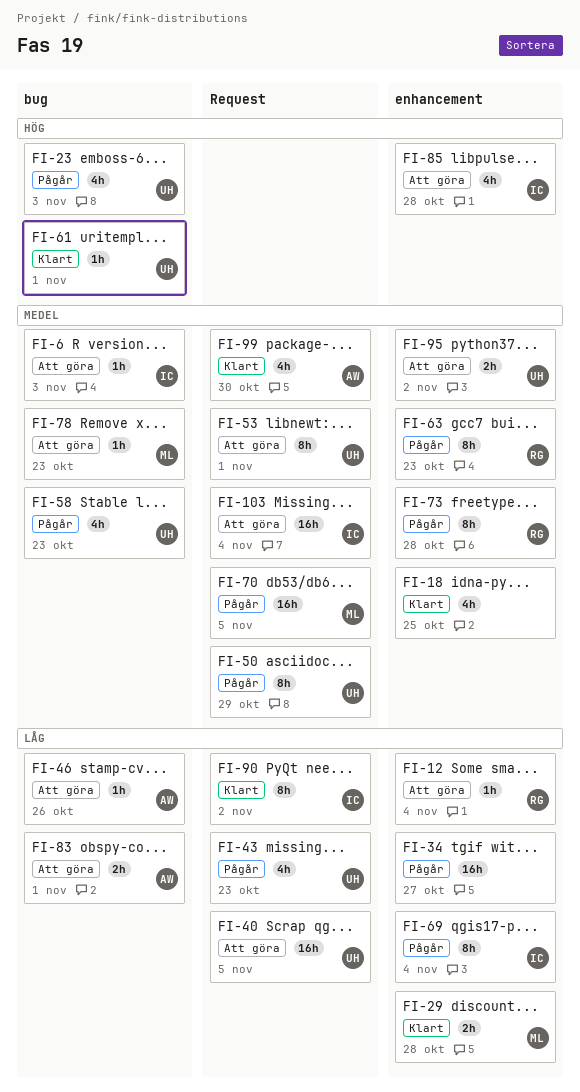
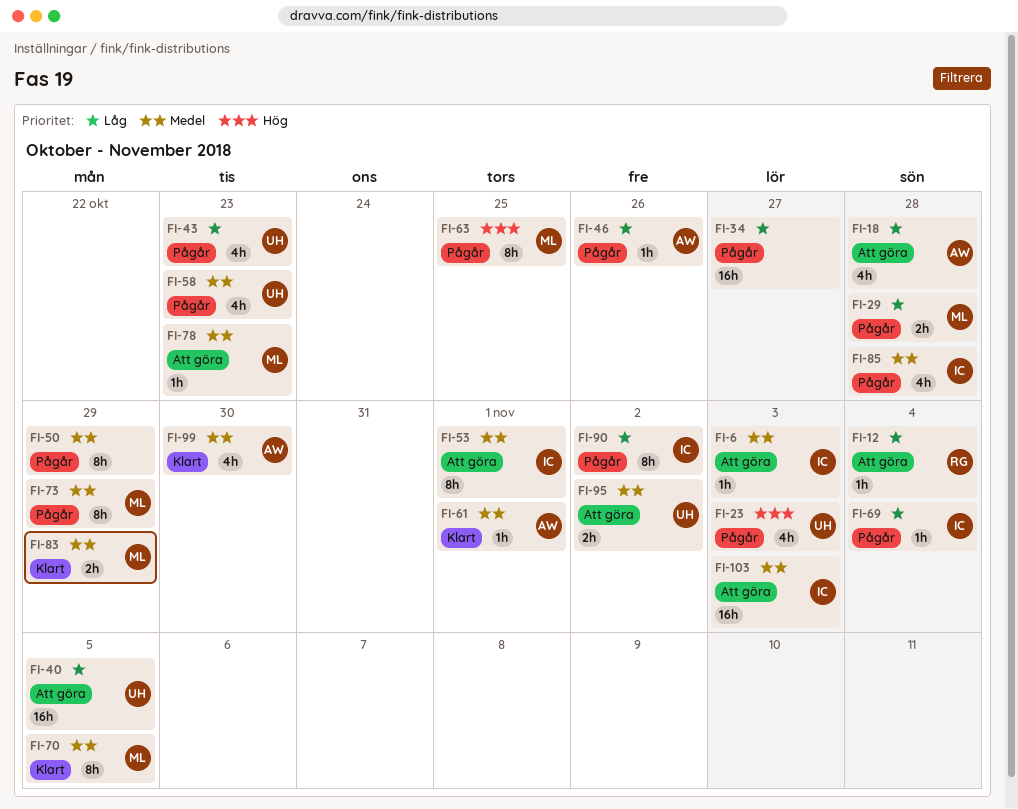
FI-18, status: Klart -> Att göra
FI-18, owner: none -> AW
FI-18, priority: Medel -> Låg
FI-18, due: Oct 25 -> Oct 28
FI-29, status: Klart -> Pågår
FI-46, status: Att göra -> Pågår
FI-50, owner: UH -> none
FI-53, owner: UH -> IC
FI-61, owner: UH -> AW
FI-61, priority: Hög -> Medel
FI-63, owner: RG -> ML
FI-63, priority: Medel -> Hög
FI-63, due: Oct 23 -> Oct 25
FI-69, estimate: 8h -> 1h
FI-70, status: Pågår -> Klart
FI-70, estimate: 16h -> 8h
FI-73, owner: RG -> ML
FI-73, due: Oct 28 -> Oct 29
FI-83, status: Att göra -> Klart
FI-83, owner: AW -> ML
FI-83, priority: Låg -> Medel
FI-83, due: Nov 1 -> Oct 29
FI-85, status: Att göra -> Pågår
FI-85, priority: Hög -> Medel
FI-90, status: Klart -> Pågår
FI-103, due: Nov 4 -> Nov 3

